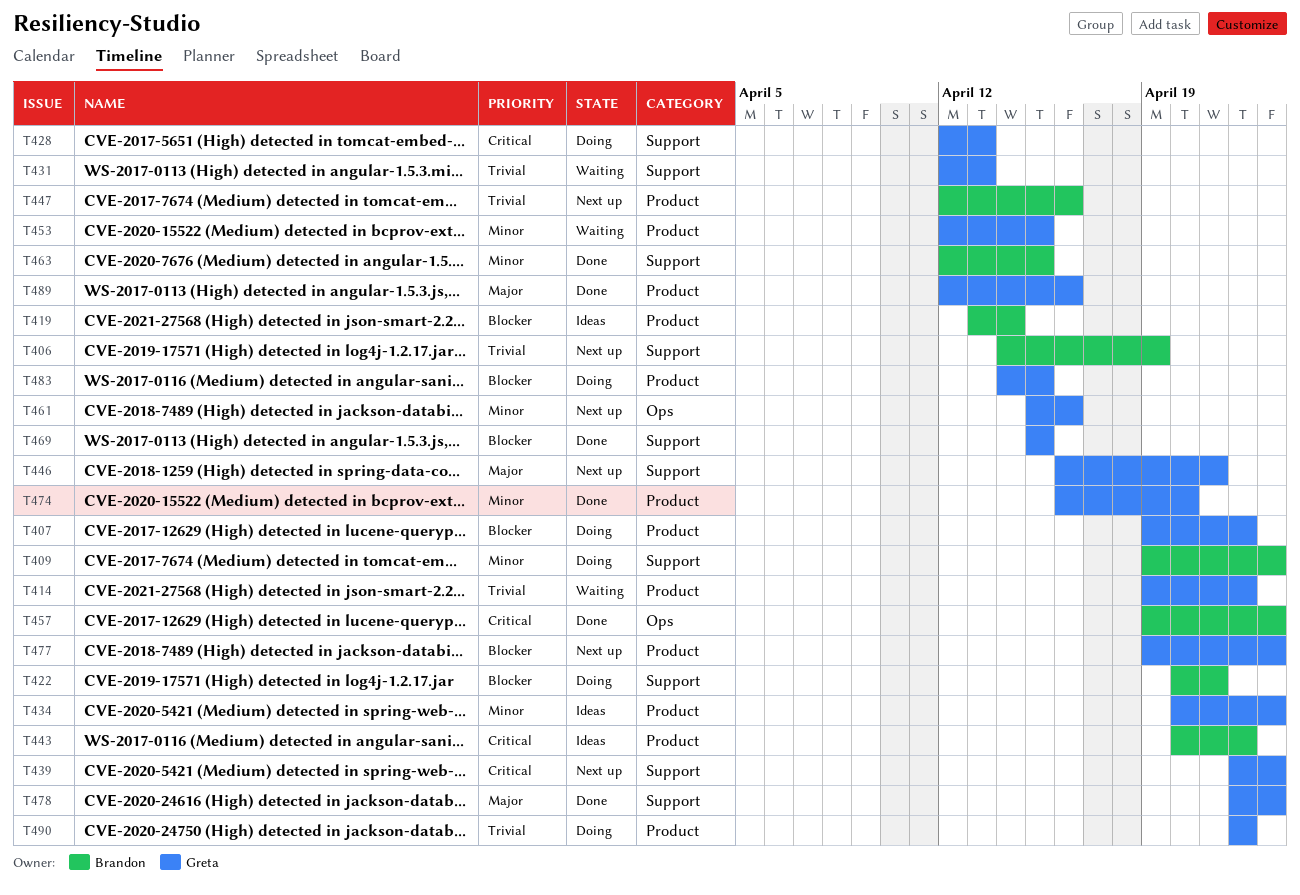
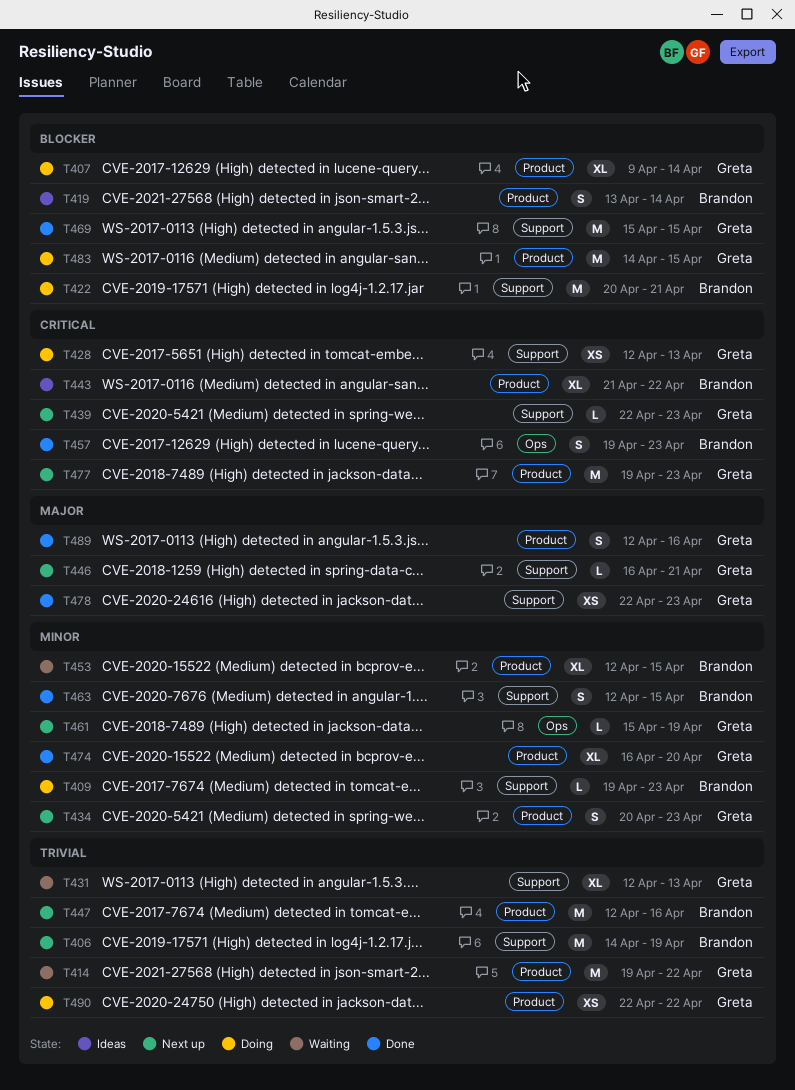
T407, start: Apr 19 -> Apr 9
T407, due: Apr 22 -> Apr 14
T434, status: Ideas -> Next up
T443, start: Apr 20 -> Apr 21
T453, owner: Greta -> Brandon
T461, due: Apr 16 -> Apr 19
T477, priority: Blocker -> Critical

